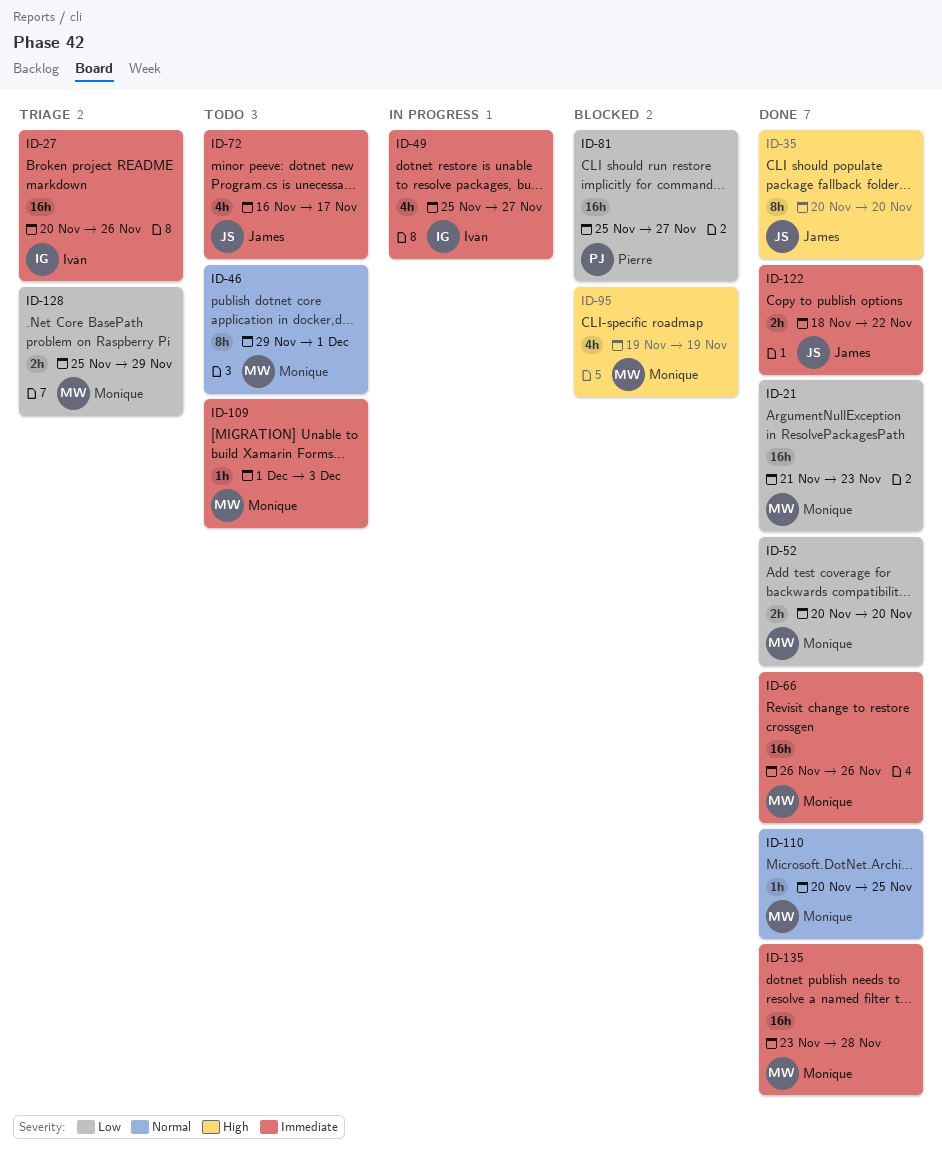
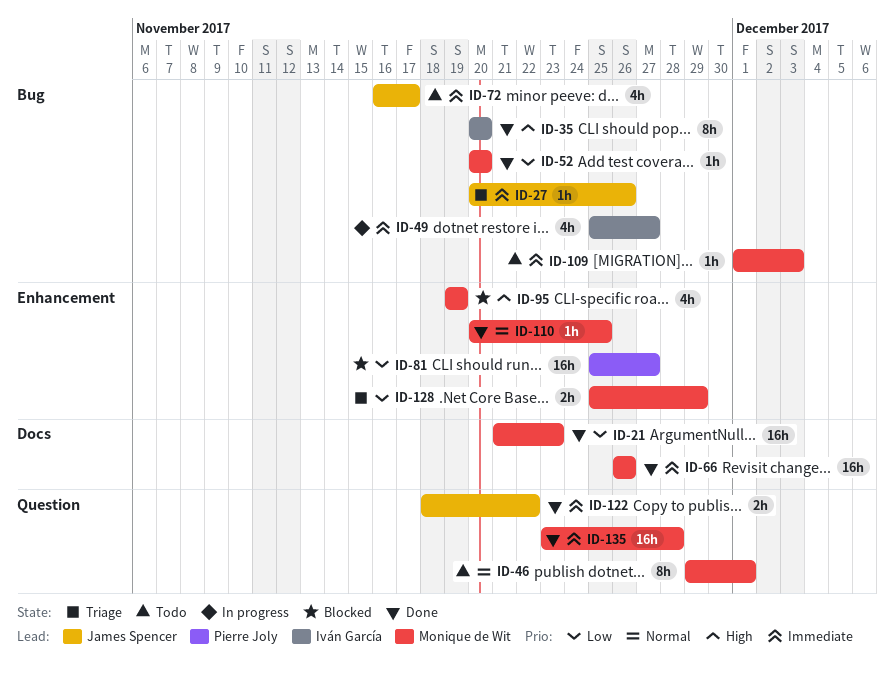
ID-27, owner: Iván García -> James Spencer
ID-27, estimate: 16h -> 1h
ID-35, owner: James Spencer -> Iván García
ID-52, estimate: 2h -> 1h

